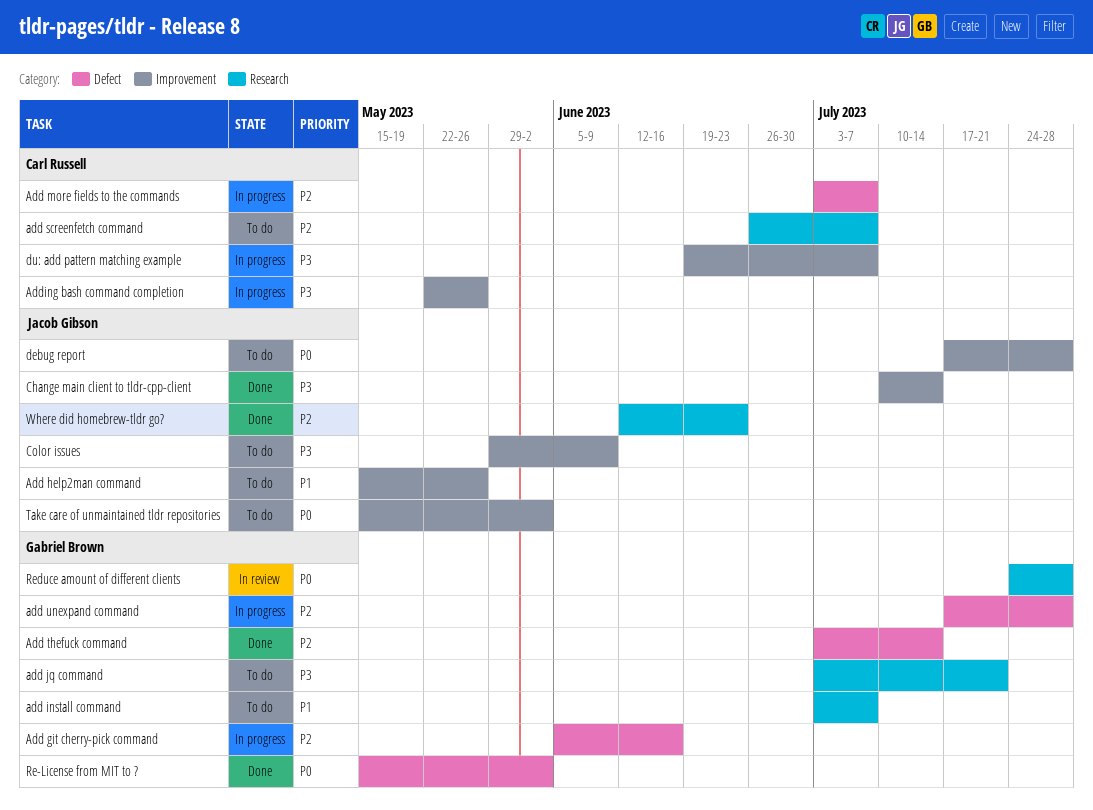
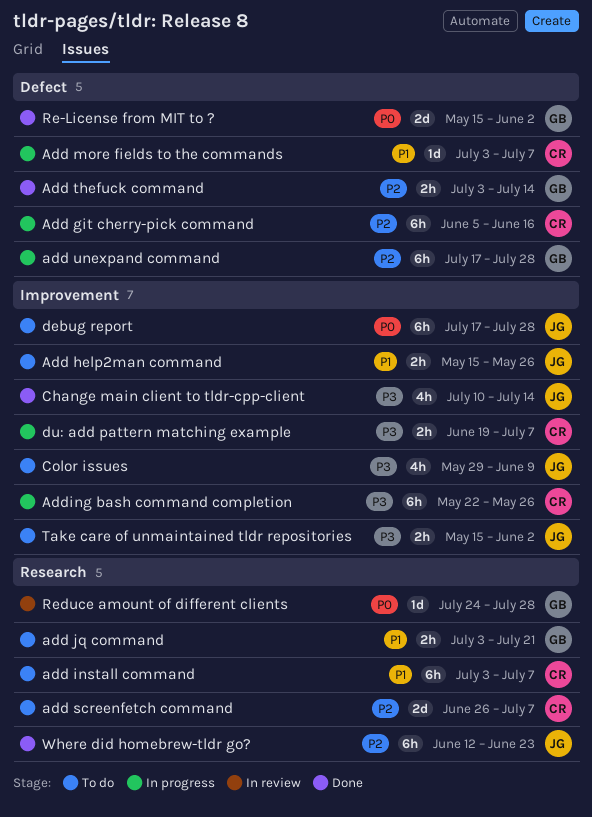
Add git cherry-pick command, owner: Gabriel Brown -> Carl Russell
add install command, owner: Gabriel Brown -> Carl Russell
add jq command, priority: P3 -> P1
Add more fields to the commands, priority: P2 -> P1
Take care of unmaintained tldr repositories, priority: P0 -> P3

